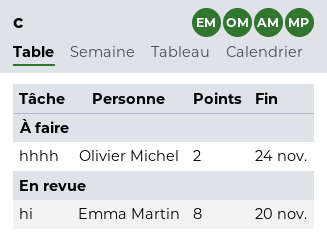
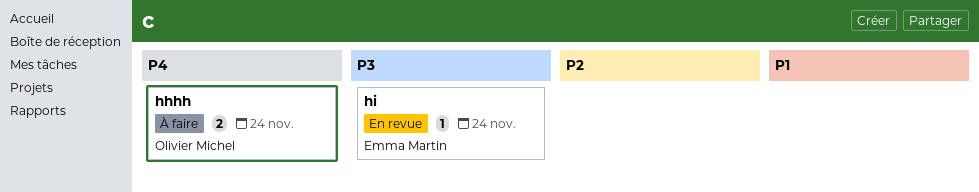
hi, estimate: 8 -> 1
hi, due: Nov 20 -> Nov 24

